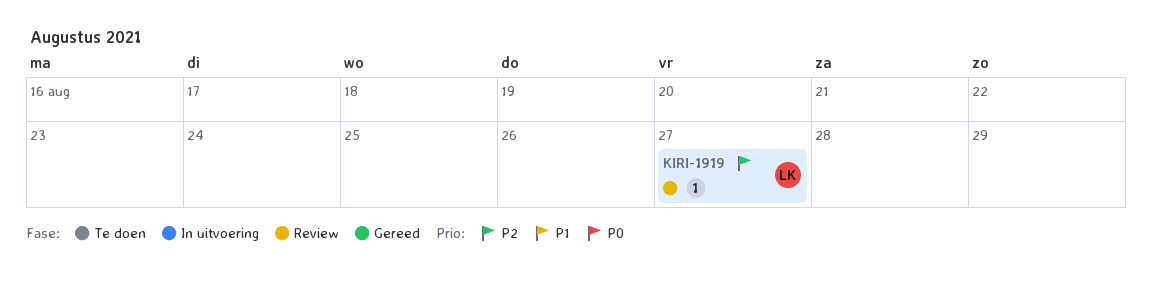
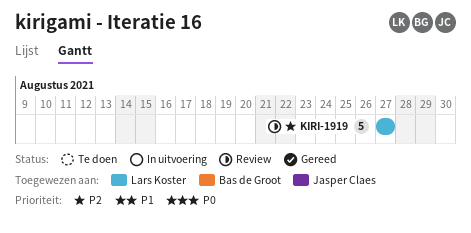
KIRI-1919, estimate: 1 -> 5

